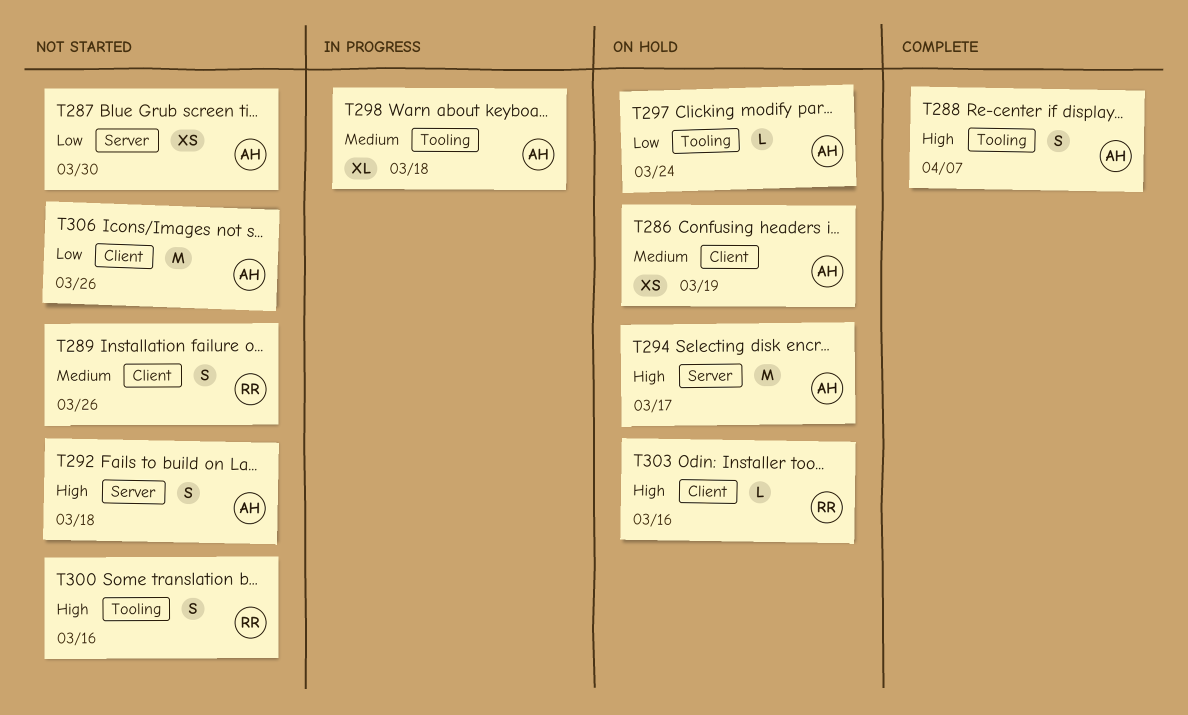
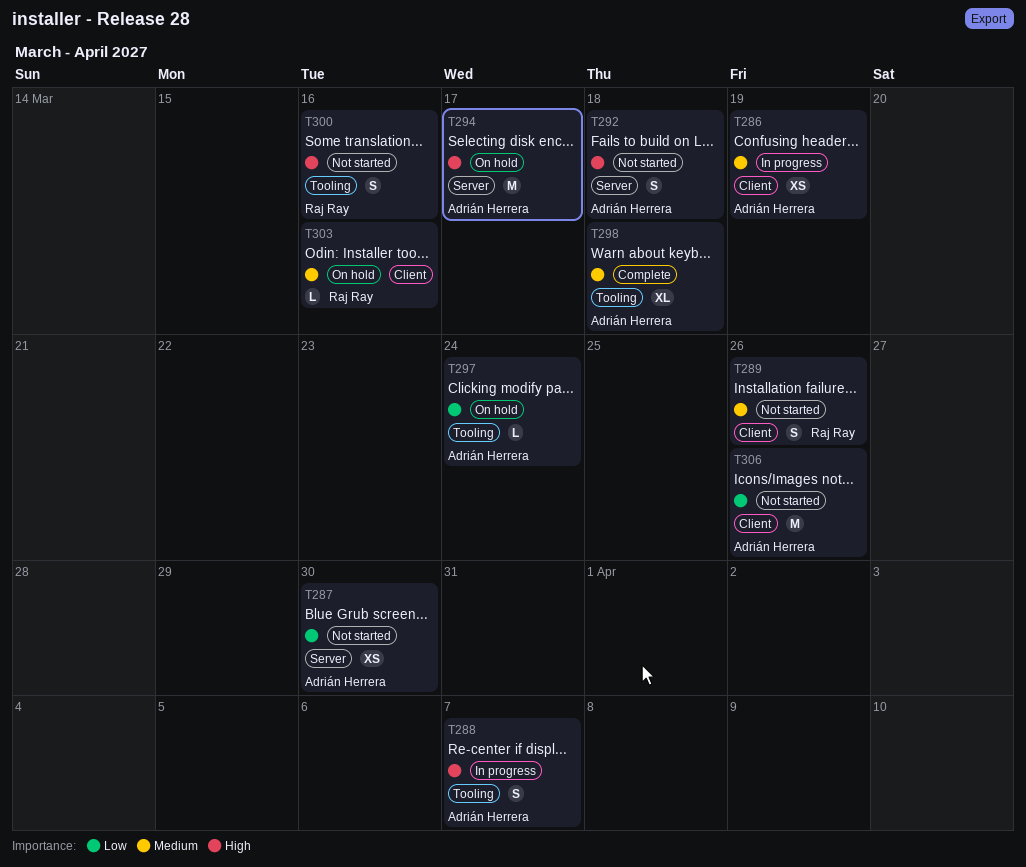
T286, status: On hold -> In progress
T288, status: Complete -> In progress
T298, status: In progress -> Complete
T303, priority: High -> Medium

